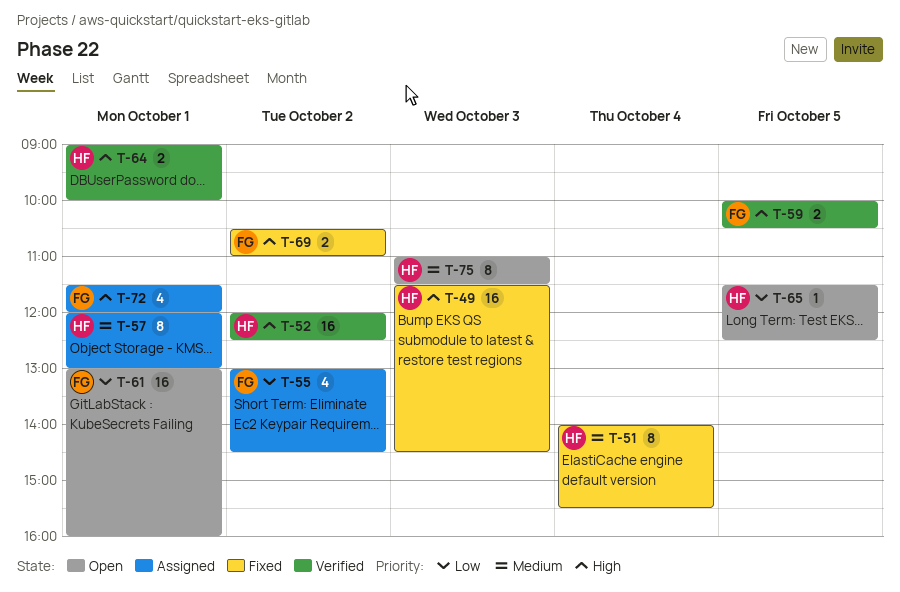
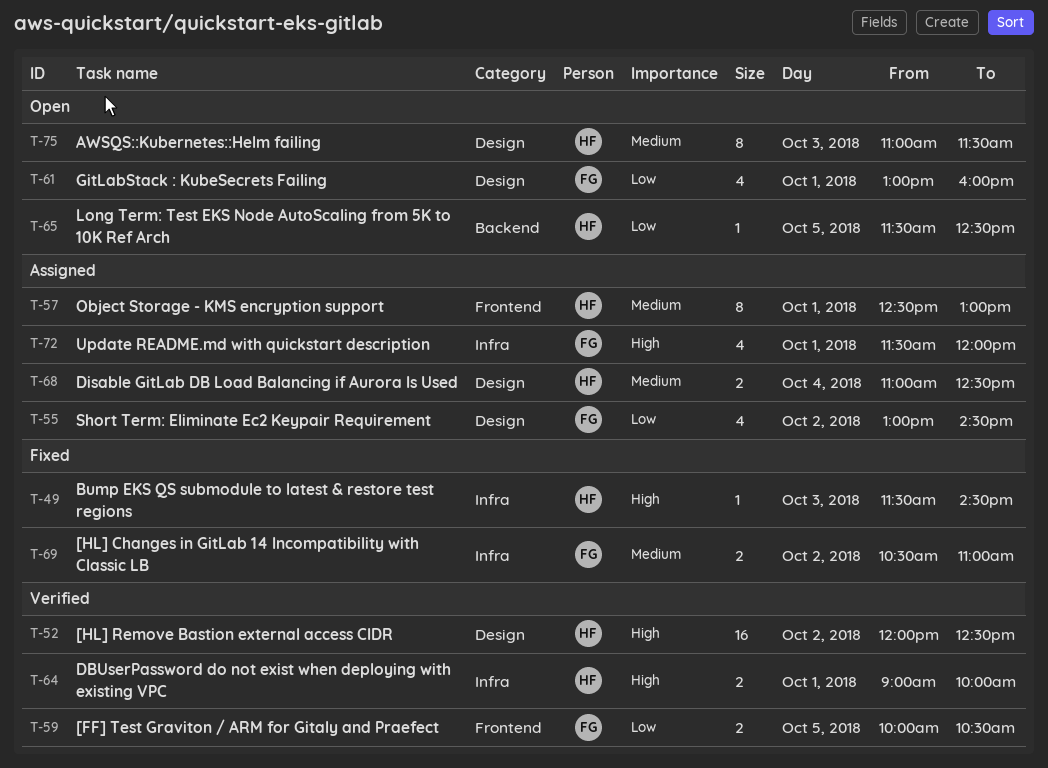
T-49, estimate: 16 -> 1
T-51: present -> none
T-57, begins: 12:00 -> 12:30
T-59, priority: High -> Low
T-61, estimate: 16 -> 4
T-68: none -> present
T-69, priority: High -> Medium

